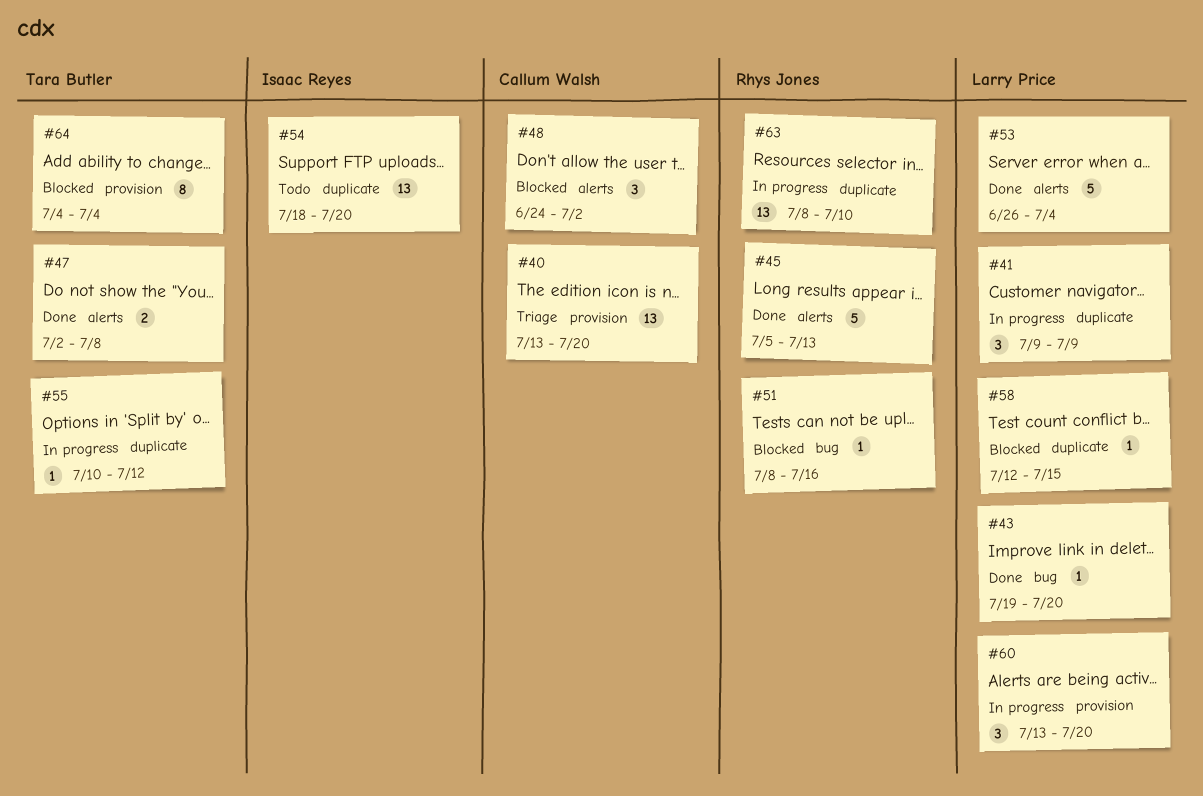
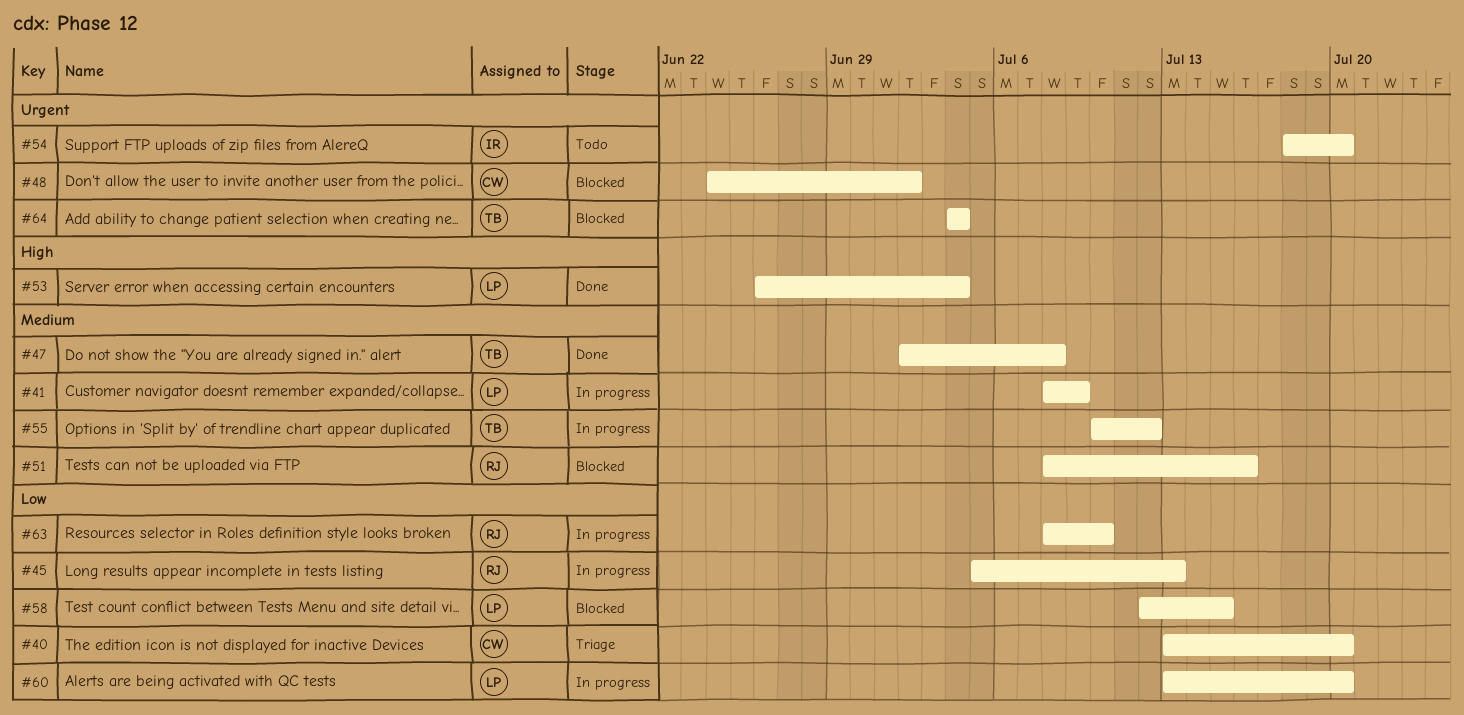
#41, start: Jul 9 -> Jul 8
#43: present -> none
#45, status: Done -> In progress

